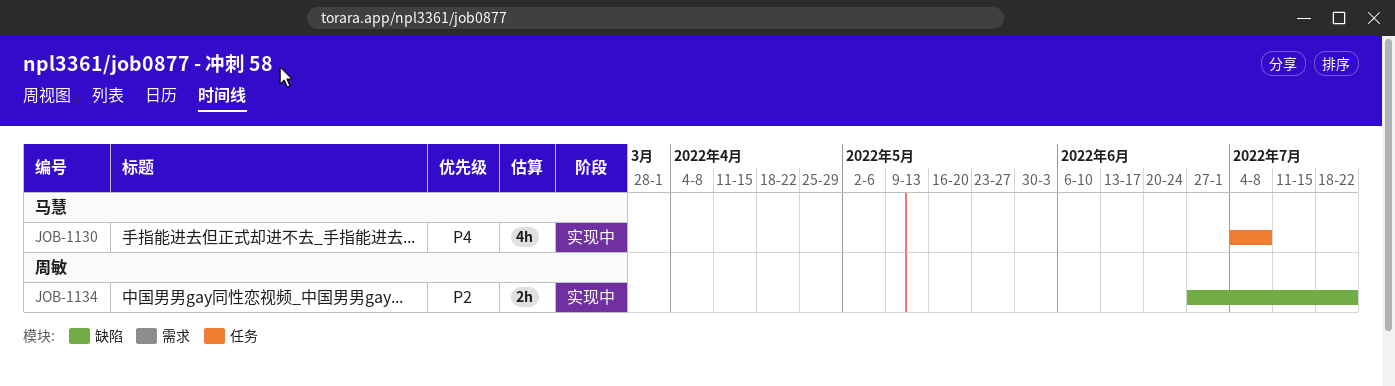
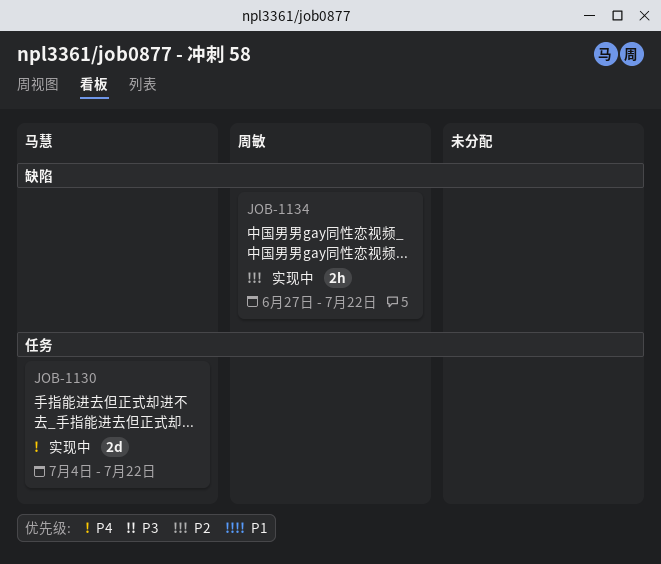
JOB-1130, estimate: 4h -> 2d
JOB-1130, due: Jul 8 -> Jul 22

